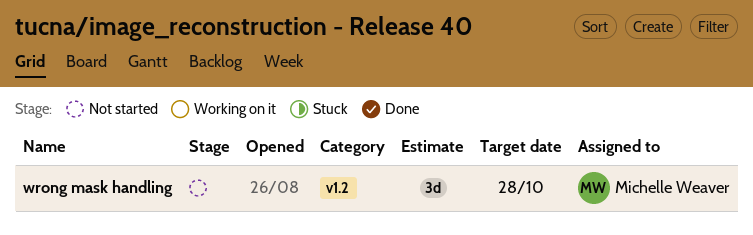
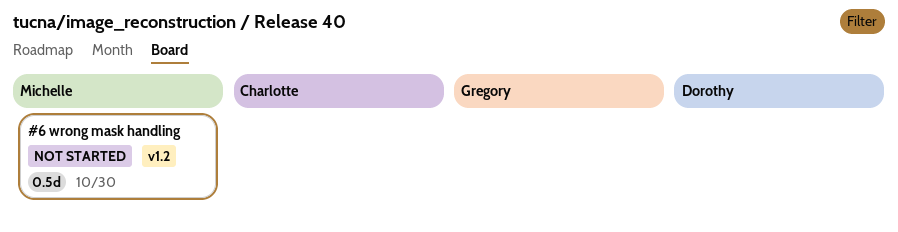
wrong mask handling, estimate: 3d -> 0.5d
wrong mask handling, due: Oct 28 -> Oct 30

